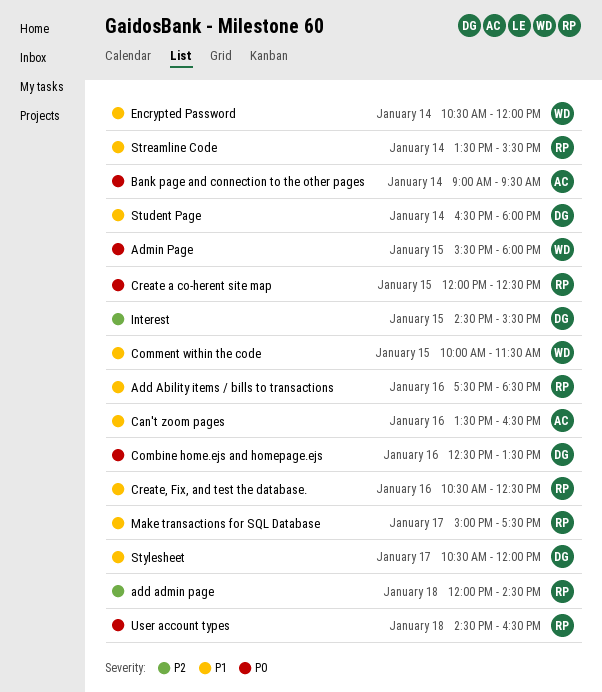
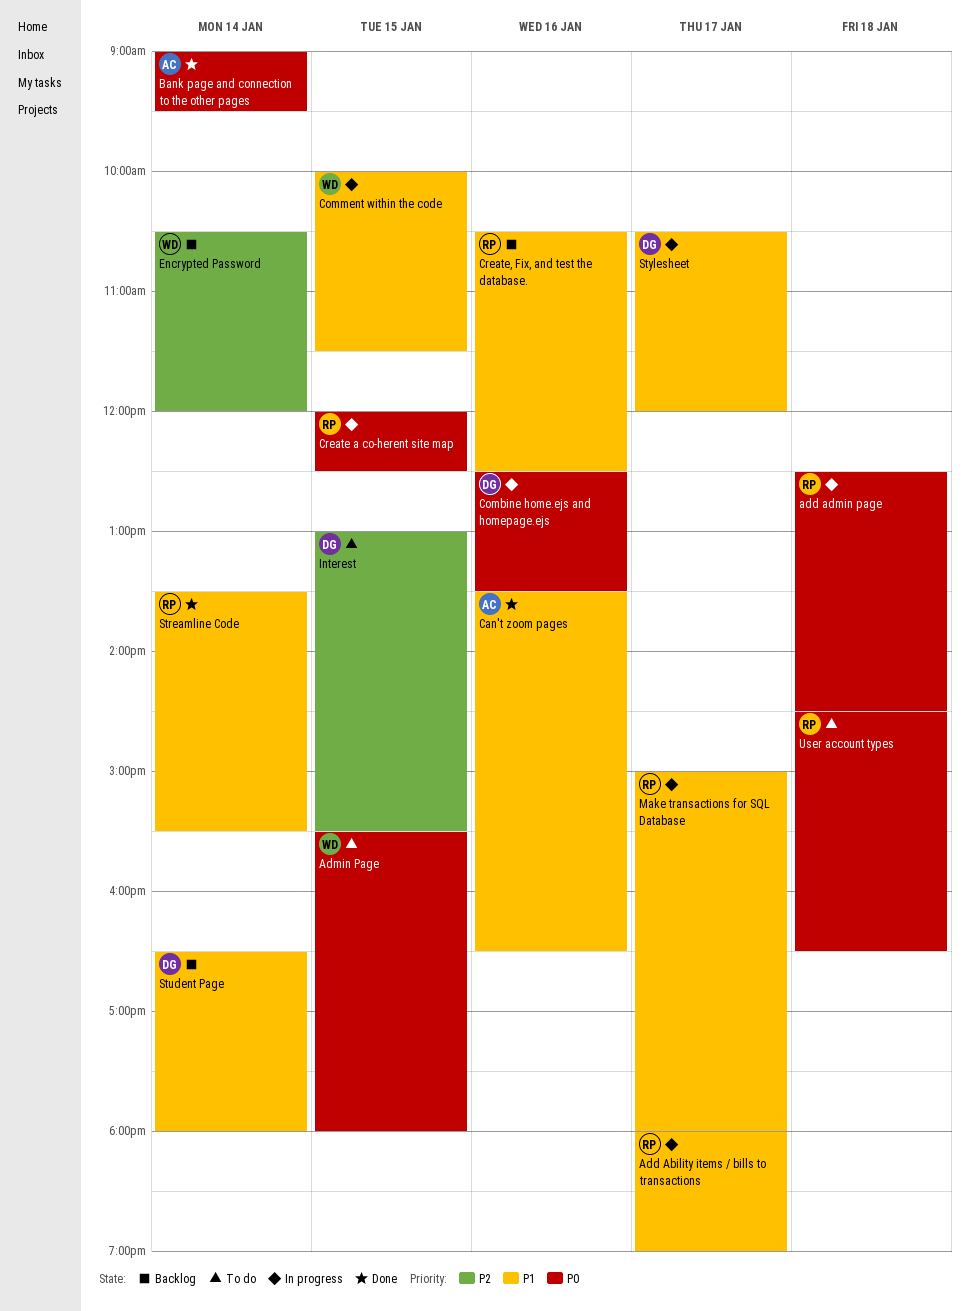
Add Ability items / bills to transactions, day: Jan 16 -> Jan 17
Add Ability items / bills to transactions, begins: 17:30 -> 18:00
Add Ability items / bills to transactions, ends: 18:30 -> 19:00
add admin page, priority: P2 -> P0
add admin page, begins: 12:00 -> 12:30
Encrypted Password, priority: P1 -> P2
Interest, begins: 14:30 -> 13:00
Make transactions for SQL Database, ends: 17:30 -> 18:00

